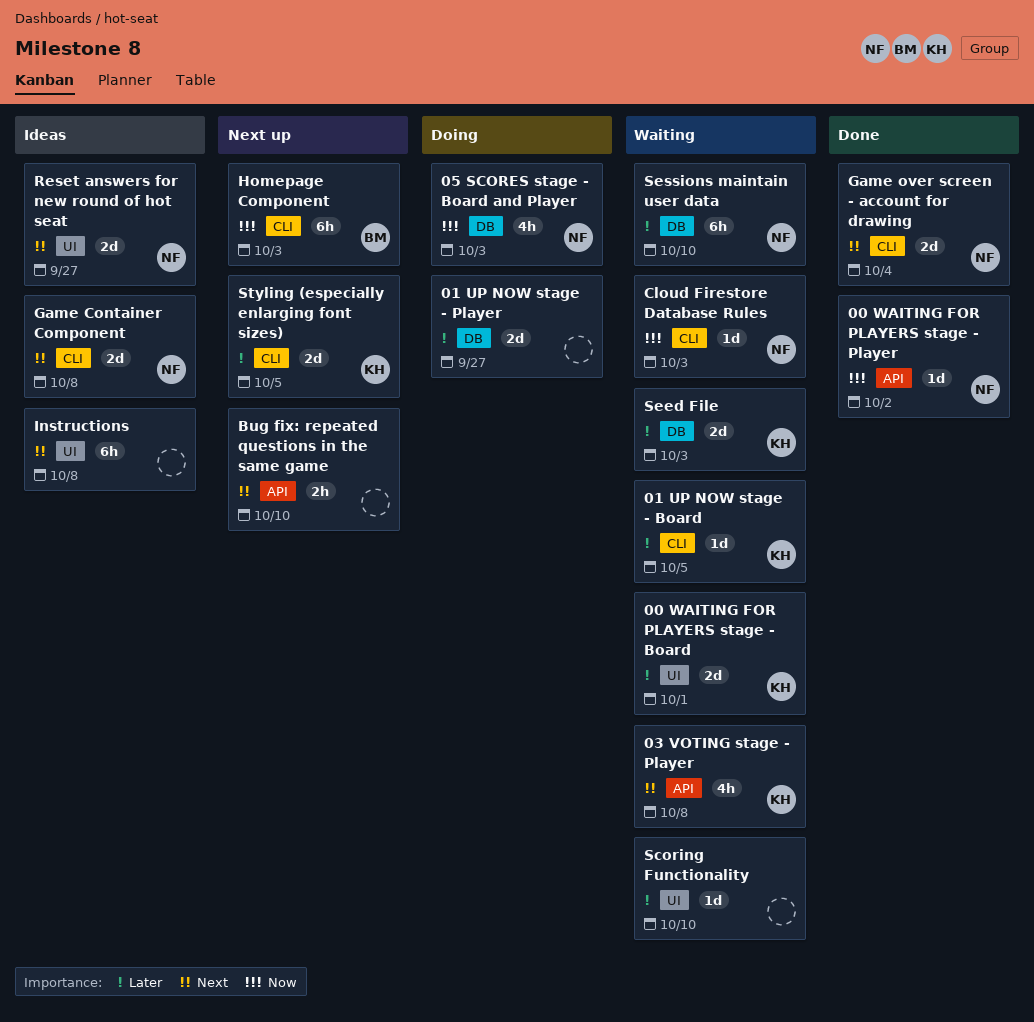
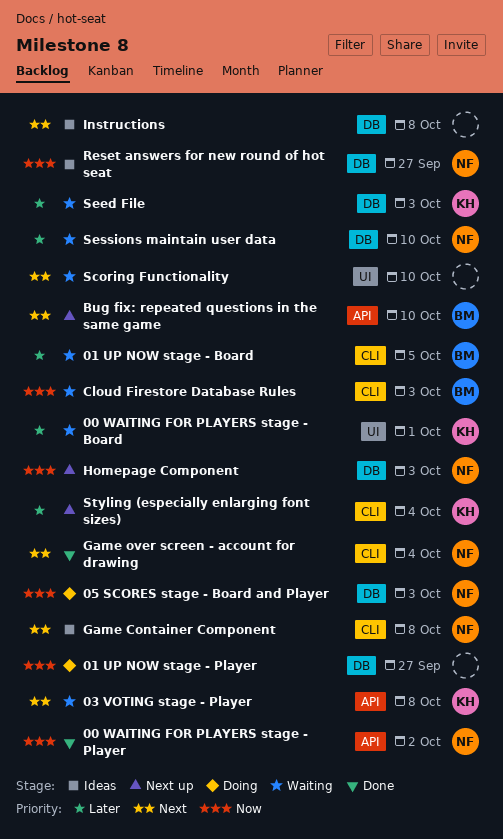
01 UP NOW stage - Board, owner: KH -> BM
01 UP NOW stage - Player, priority: Later -> Now
Bug fix: repeated questions in the same game, owner: none -> BM
Cloud Firestore Database Rules, owner: NF -> BM
Homepage Component, owner: BM -> NF
Homepage Component, label: CLI -> DB
Instructions, label: UI -> DB
Reset answers for new round of hot seat, priority: Next -> Now
Reset answers for new round of hot seat, label: UI -> DB
Scoring Functionality, priority: Later -> Next
Styling (especially enlarging font sizes), due: Oct 5 -> Oct 4

